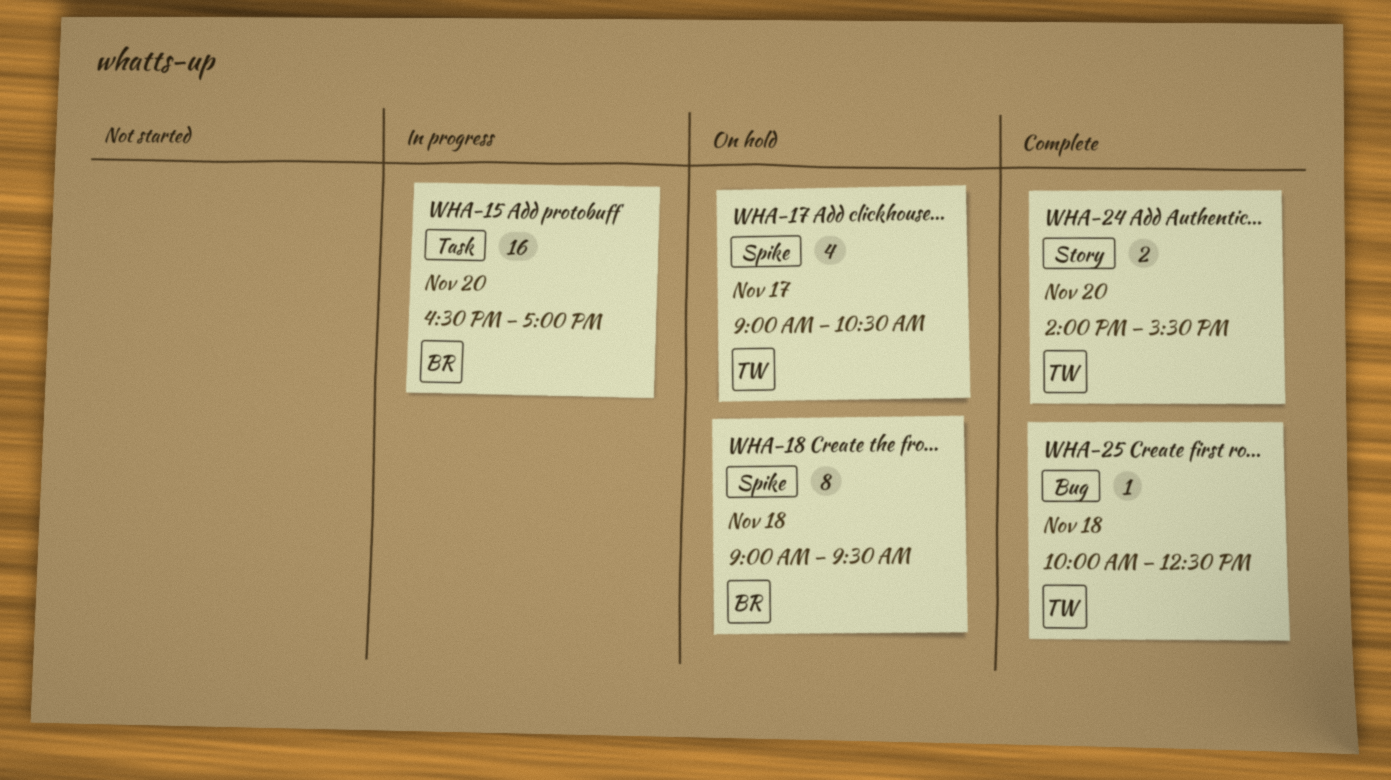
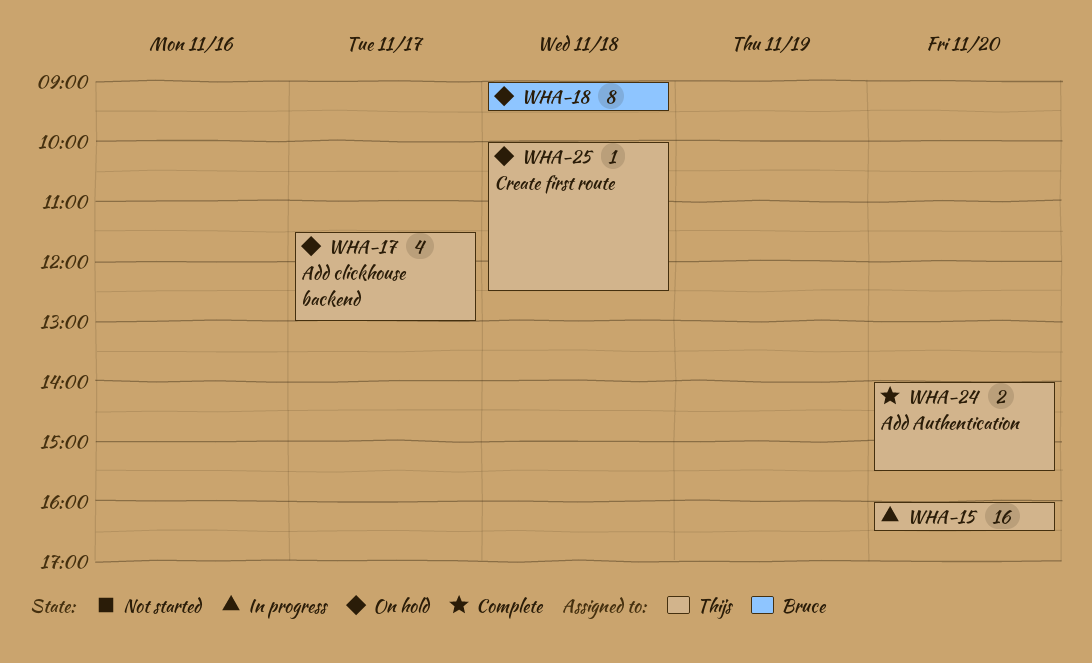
WHA-15, owner: Bruce -> Thijs
WHA-15, begins: 16:30 -> 16:00
WHA-15, ends: 17:00 -> 16:30
WHA-17, begins: 09:00 -> 11:30
WHA-17, ends: 10:30 -> 13:00
WHA-25, status: Complete -> On hold

